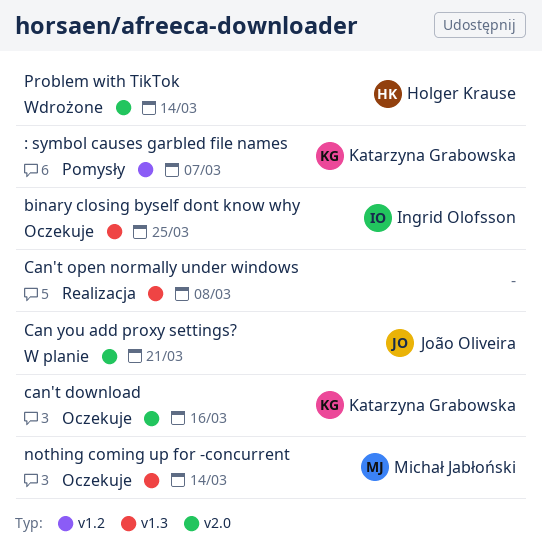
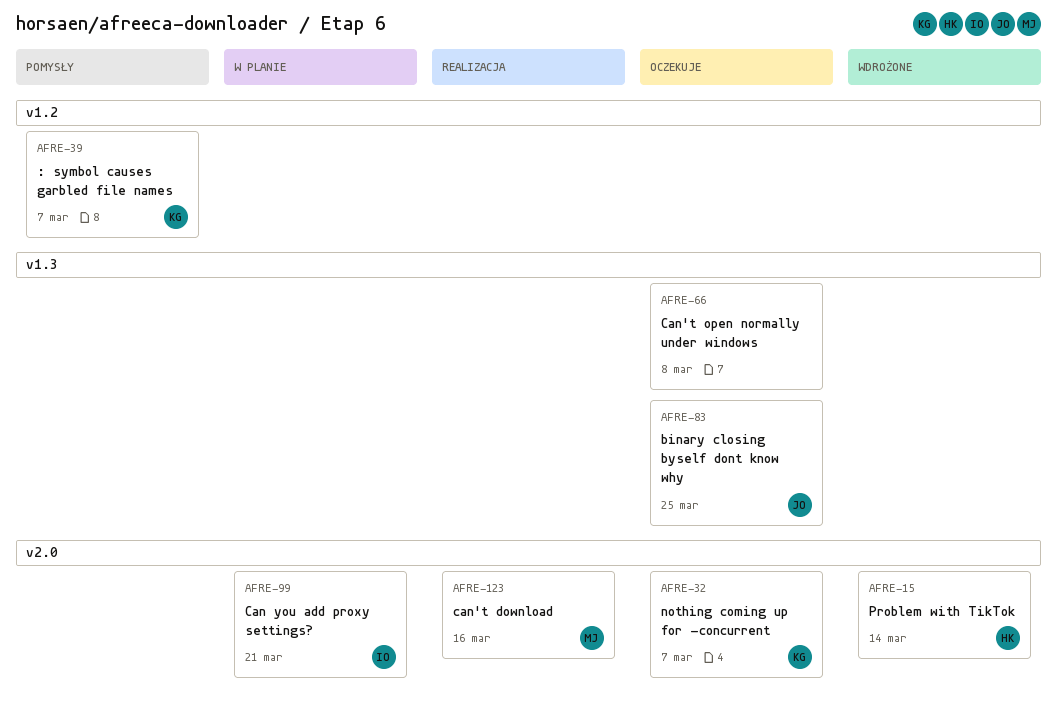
binary closing byself dont know why, owner: Ingrid Olofsson -> João Oliveira
Can you add proxy settings?, owner: João Oliveira -> Ingrid Olofsson
can't download, status: Oczekuje -> Realizacja
can't download, owner: Katarzyna Grabowska -> Michał Jabłoński
Can't open normally under windows, status: Realizacja -> Oczekuje
nothing coming up for -concurrent, owner: Michał Jabłoński -> Katarzyna Grabowska
nothing coming up for -concurrent, label: v1.3 -> v2.0
nothing coming up for -concurrent, due: Mar 14 -> Mar 7

